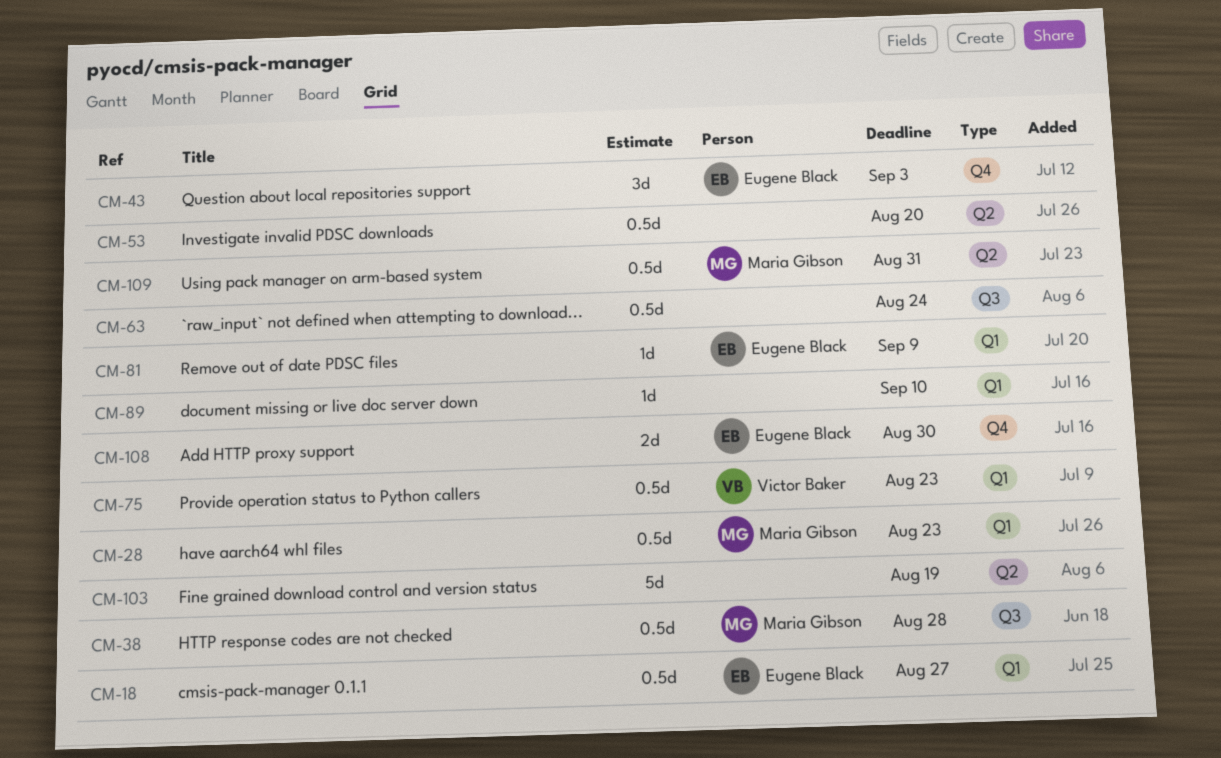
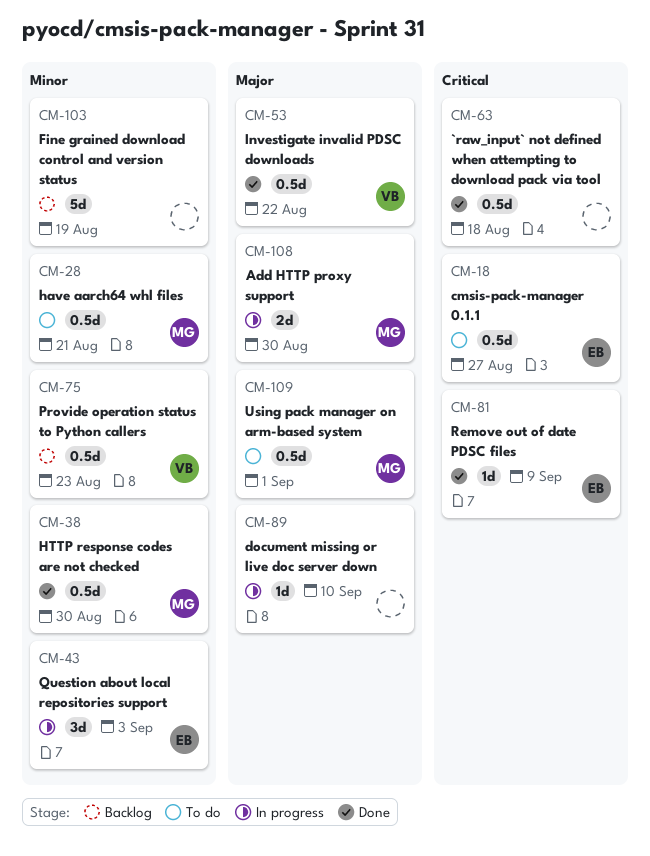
CM-28, due: Aug 23 -> Aug 21
CM-38, due: Aug 28 -> Aug 30
CM-53, owner: none -> Victor Baker
CM-53, due: Aug 20 -> Aug 22
CM-63, due: Aug 24 -> Aug 18
CM-108, owner: Eugene Black -> Maria Gibson
CM-109, due: Aug 31 -> Sep 1

